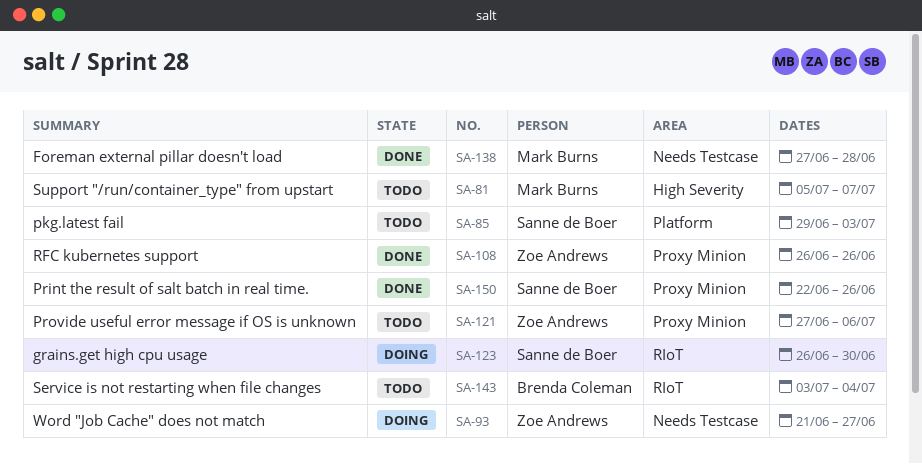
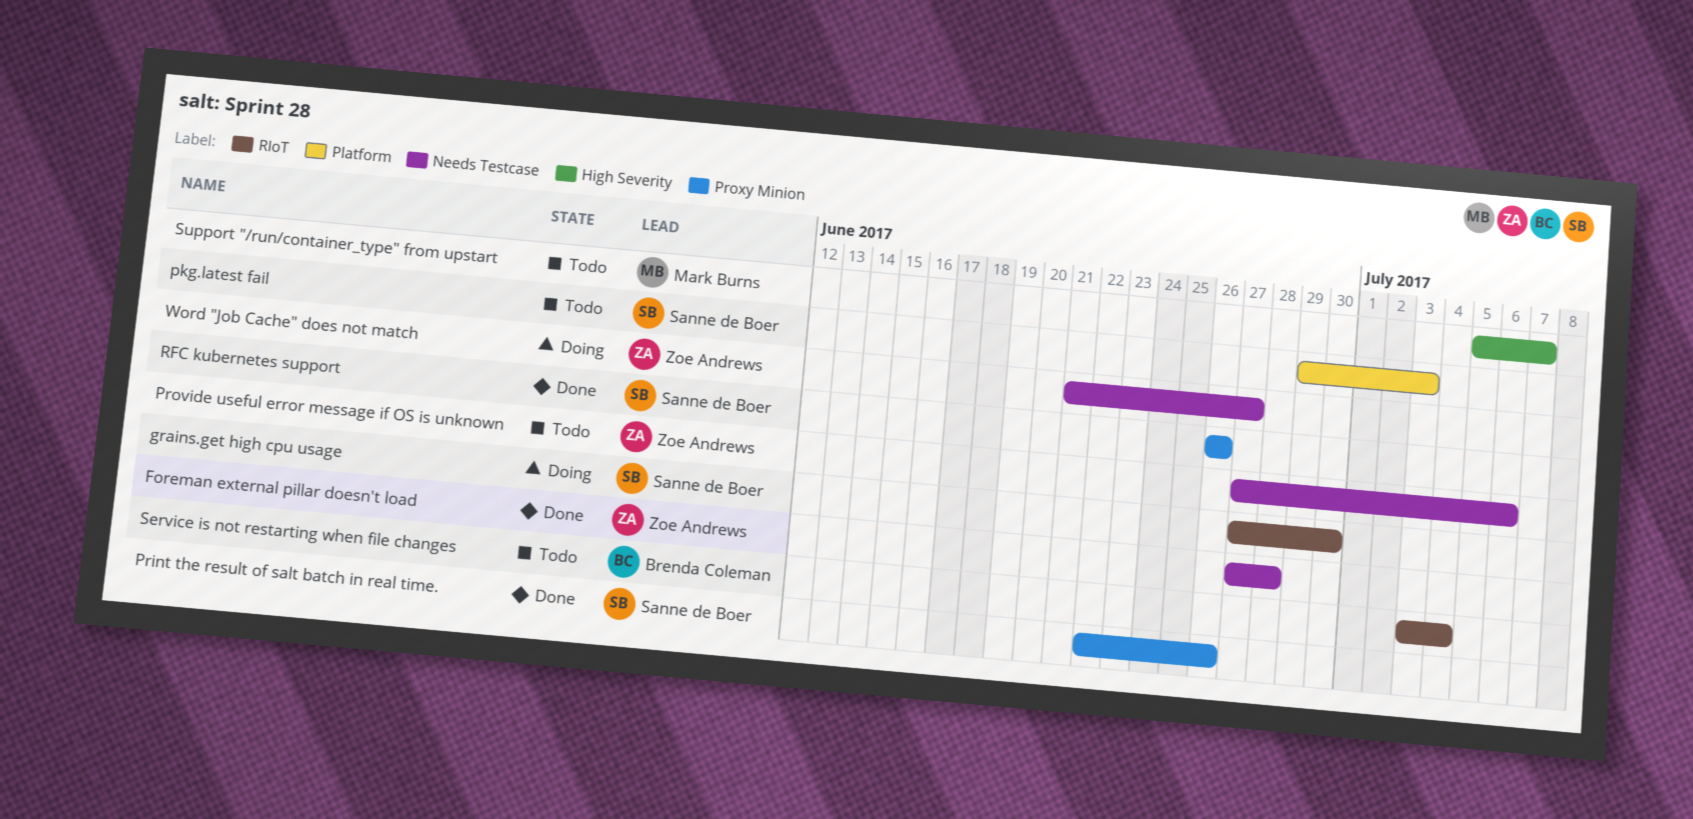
Foreman external pillar doesn't load, owner: Mark Burns -> Zoe Andrews
grains.get high cpu usage, start: Jun 26 -> Jun 27
Provide useful error message if OS is unknown, label: Proxy Minion -> Needs Testcase
RFC kubernetes support, owner: Zoe Andrews -> Sanne de Boer

